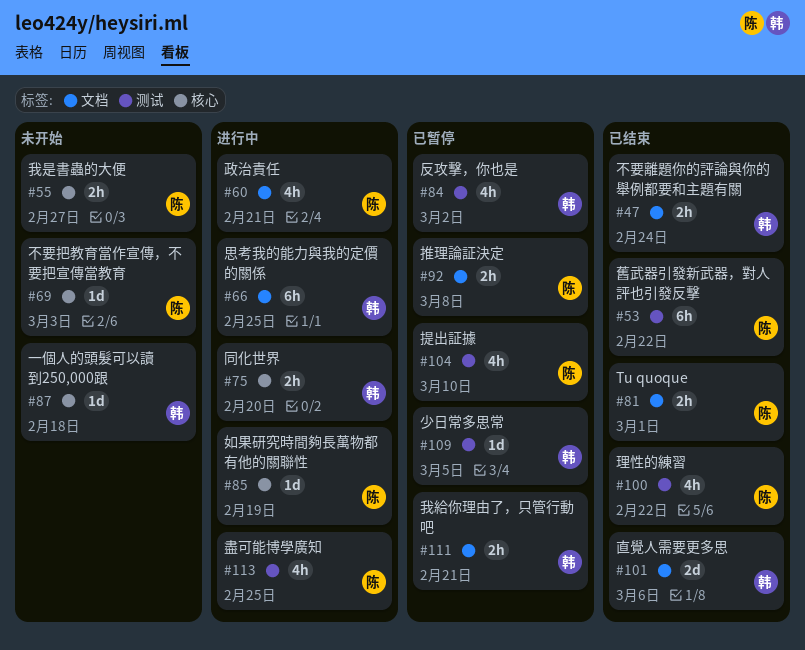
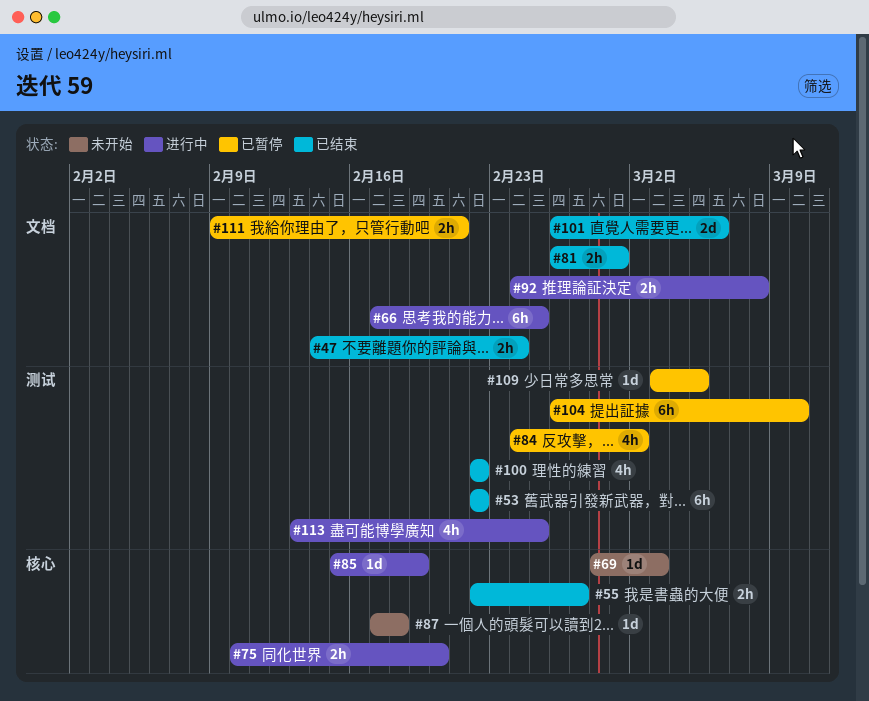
#55, status: 未开始 -> 已结束
#60: present -> none
#92, status: 已暂停 -> 进行中
#104, estimate: 4h -> 6h

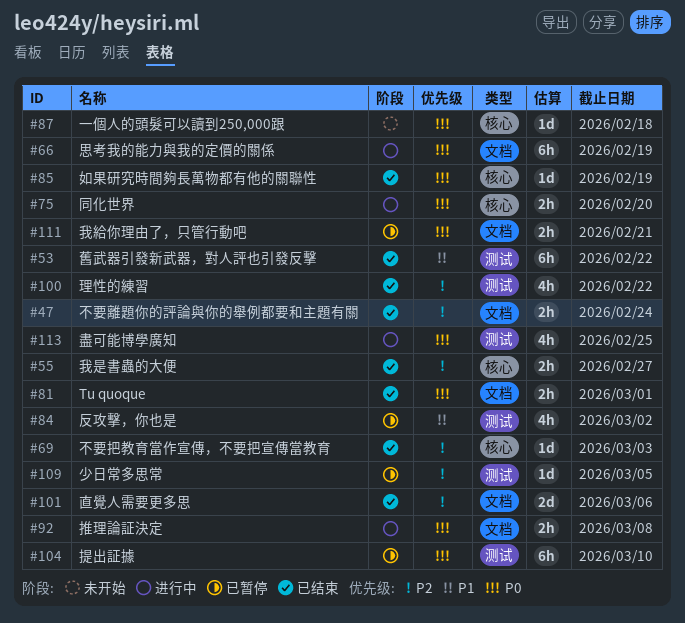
#66, due: Feb 25 -> Feb 19
#69, status: 未开始 -> 已结束
#85, status: 进行中 -> 已结束

